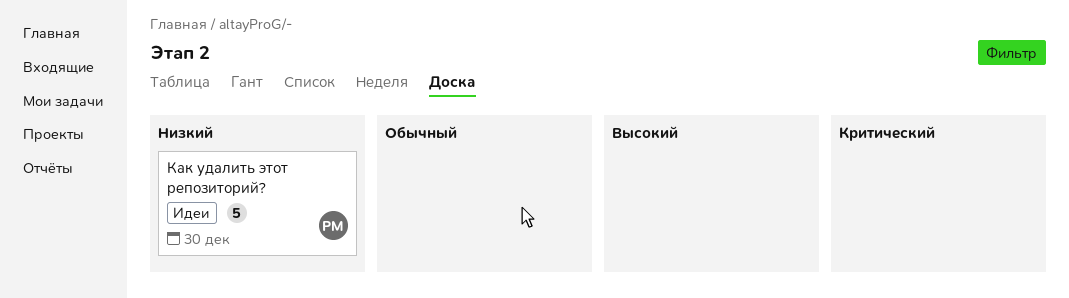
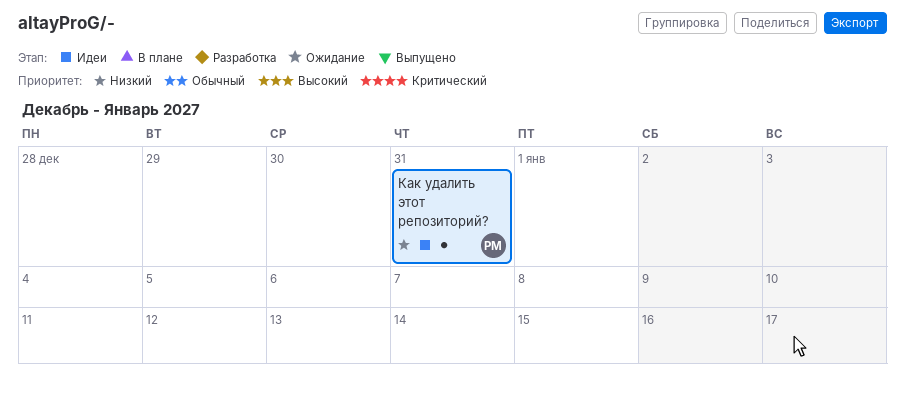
Как удалить этот репозиторий?, estimate: 5 -> 1
Как удалить этот репозиторий?, due: Dec 30 -> Dec 31

